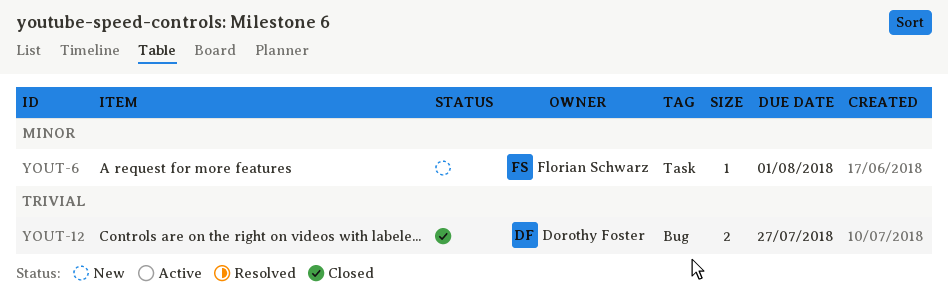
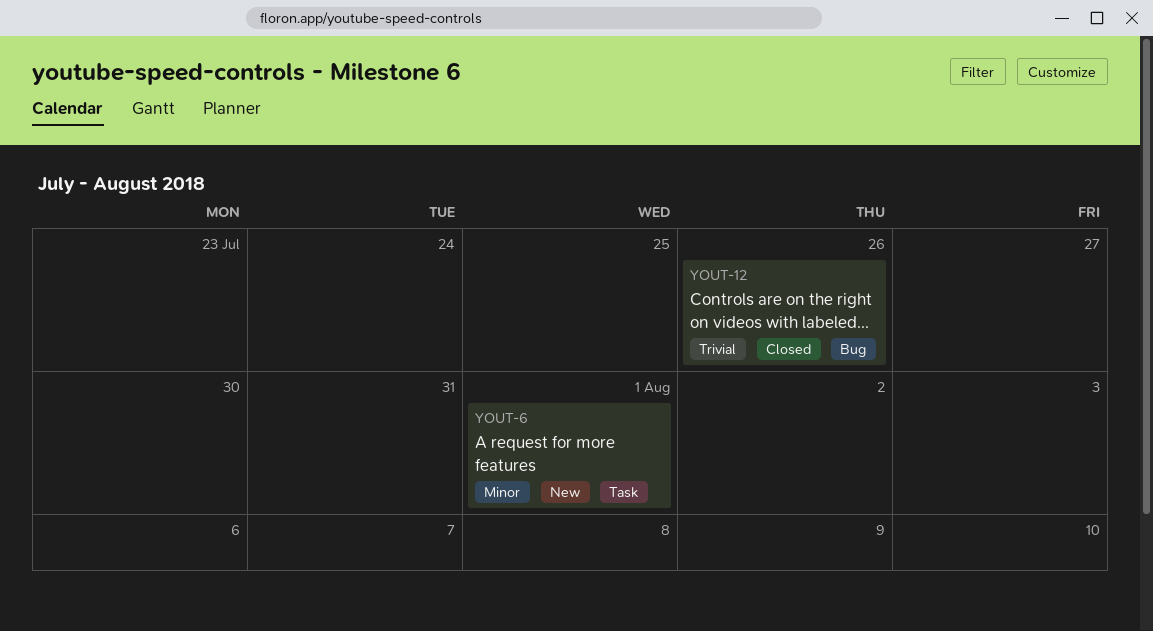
YOUT-12, due: Jul 27 -> Jul 26

